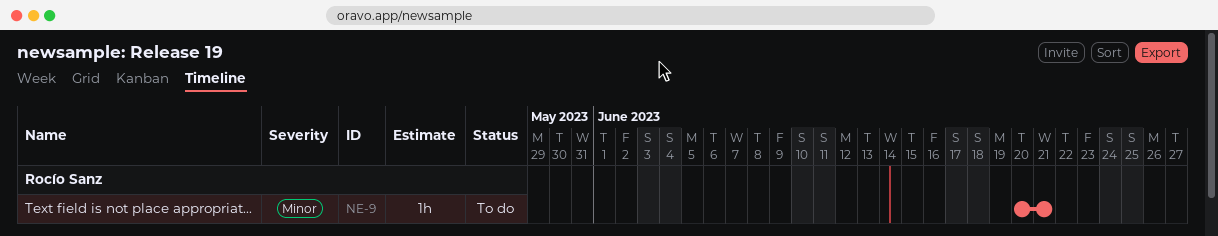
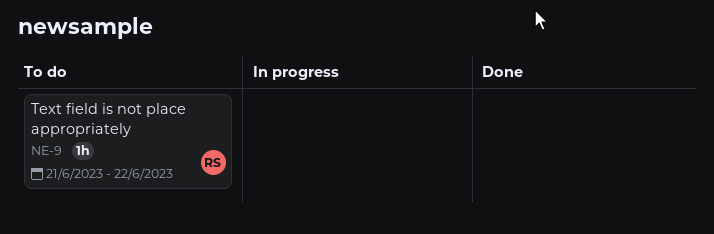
NE-9, start: Jun 20 -> Jun 21
NE-9, due: Jun 21 -> Jun 22

